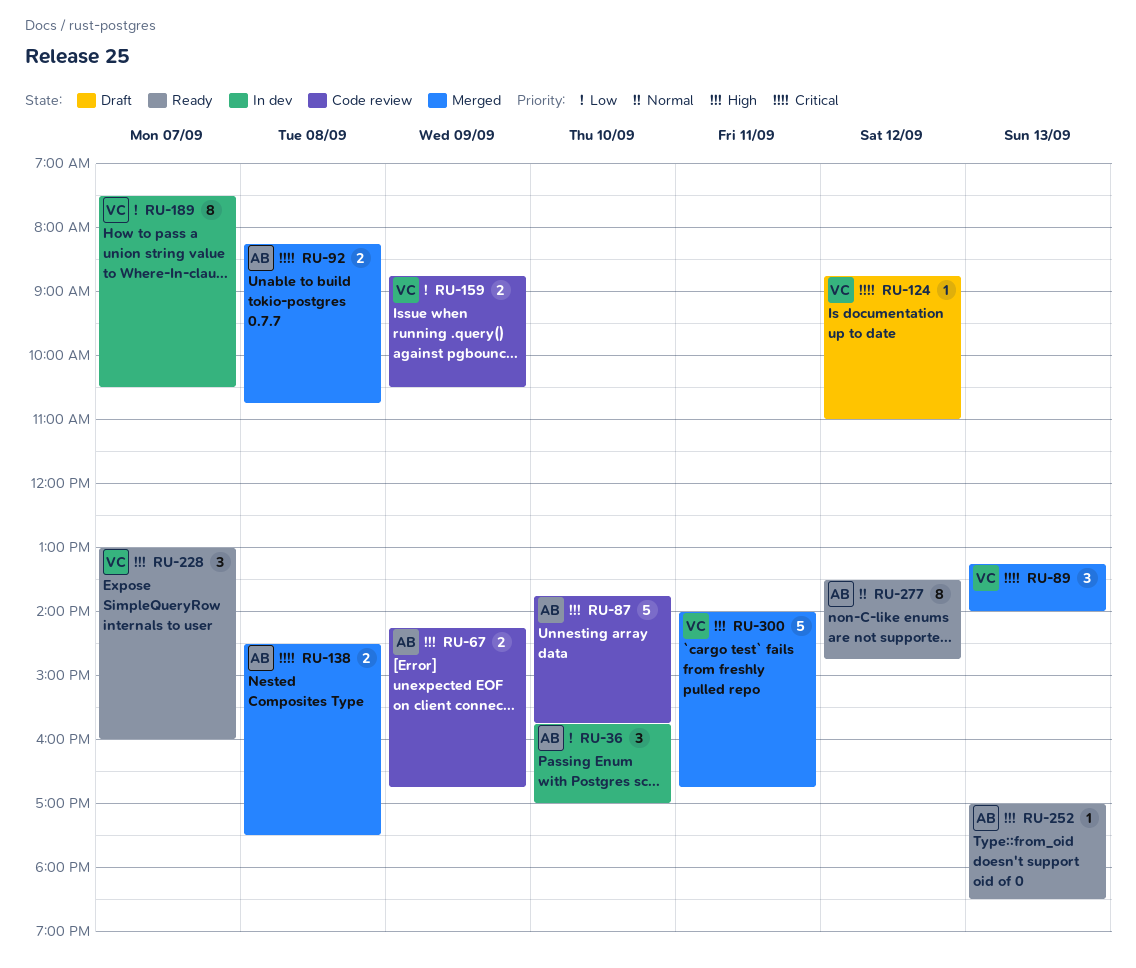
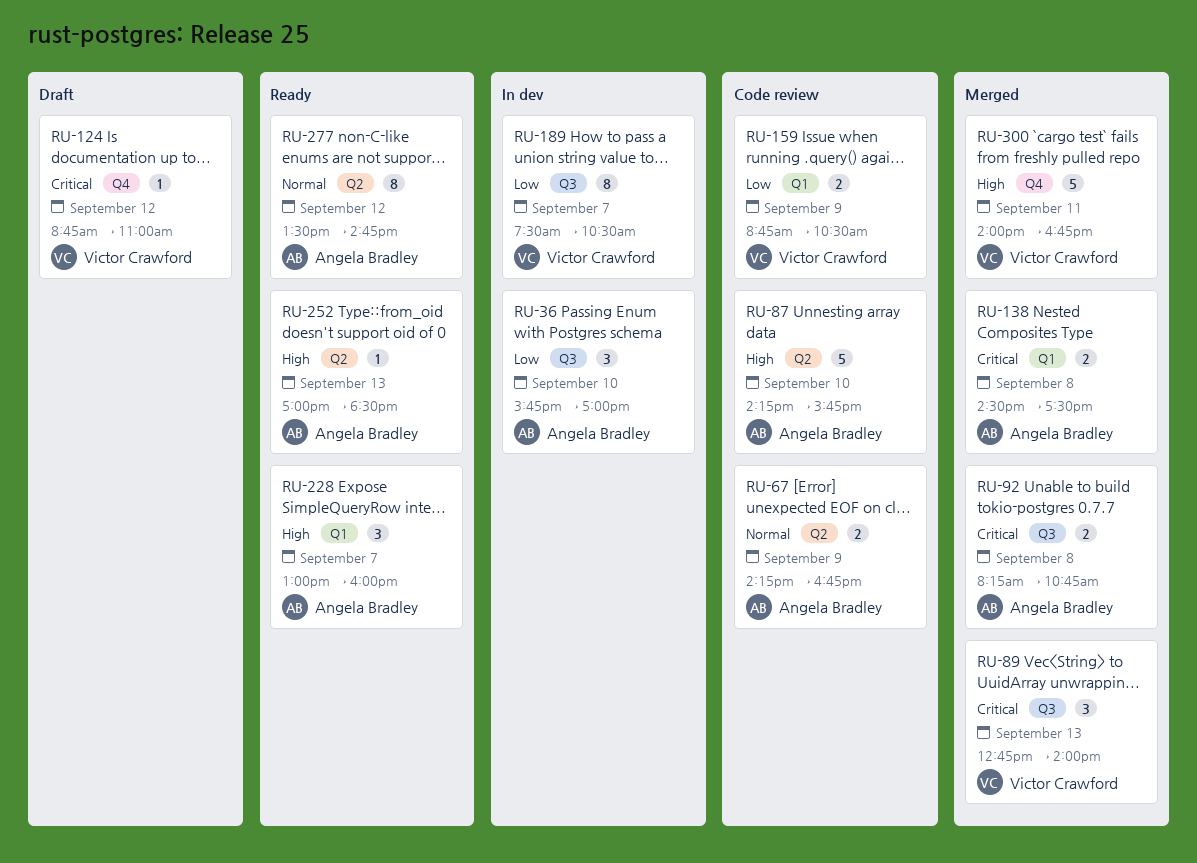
RU-67, priority: High -> Normal
RU-87, begins: 13:45 -> 14:15
RU-89, begins: 13:15 -> 12:45
RU-228, owner: Victor Crawford -> Angela Bradley

